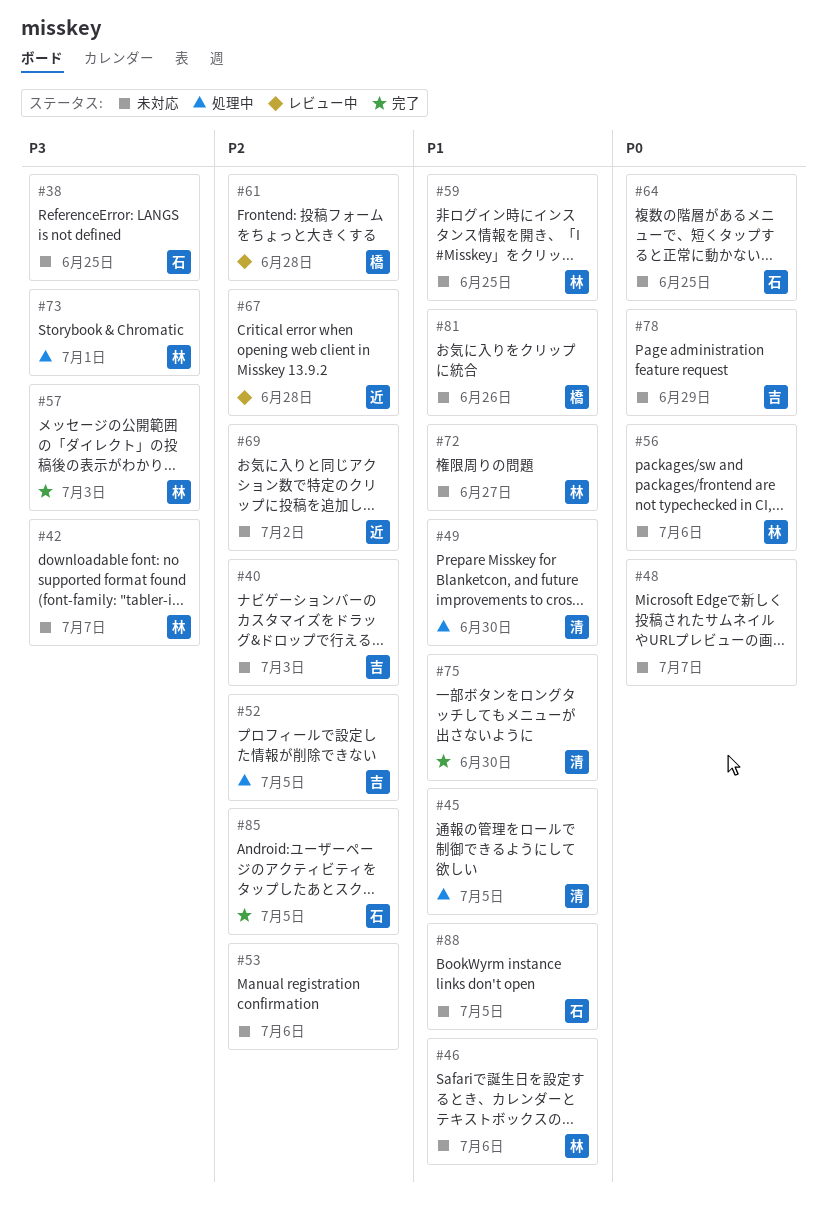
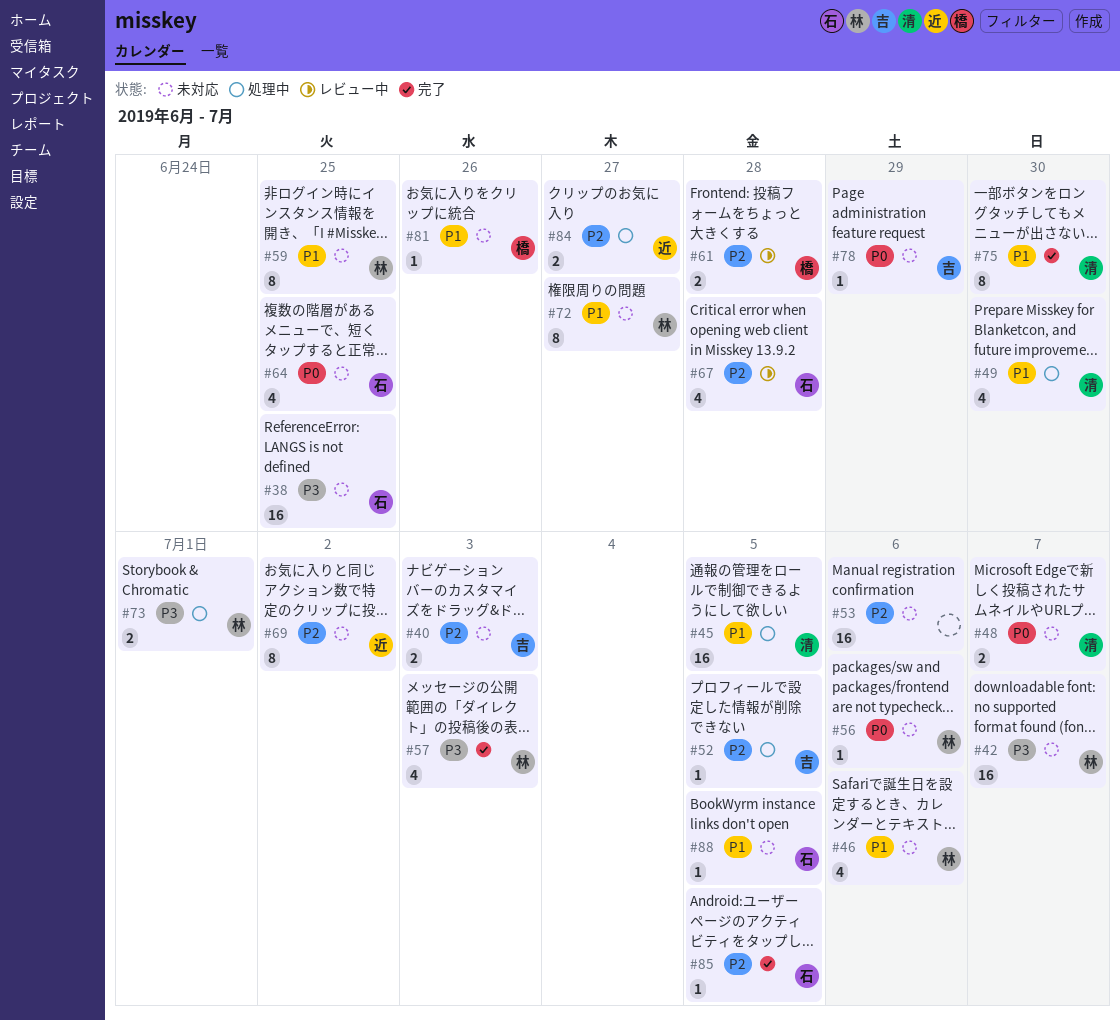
#48, owner: none -> 清
#67, owner: 近 -> 石
#84: none -> present

